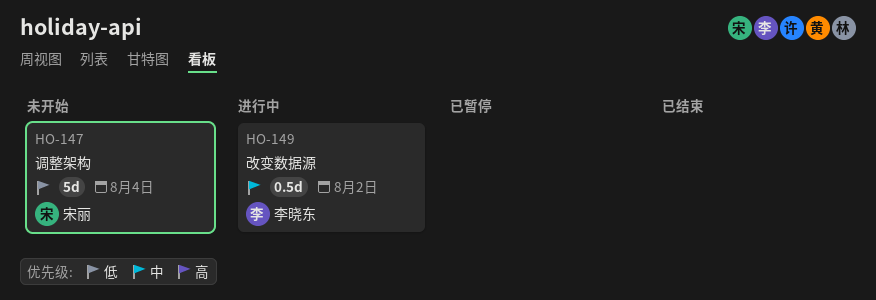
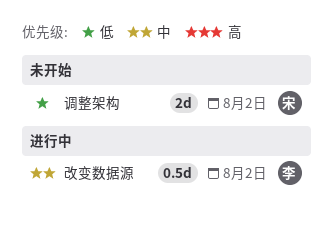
调整架构, estimate: 5d -> 2d
调整架构, due: Aug 4 -> Aug 2

